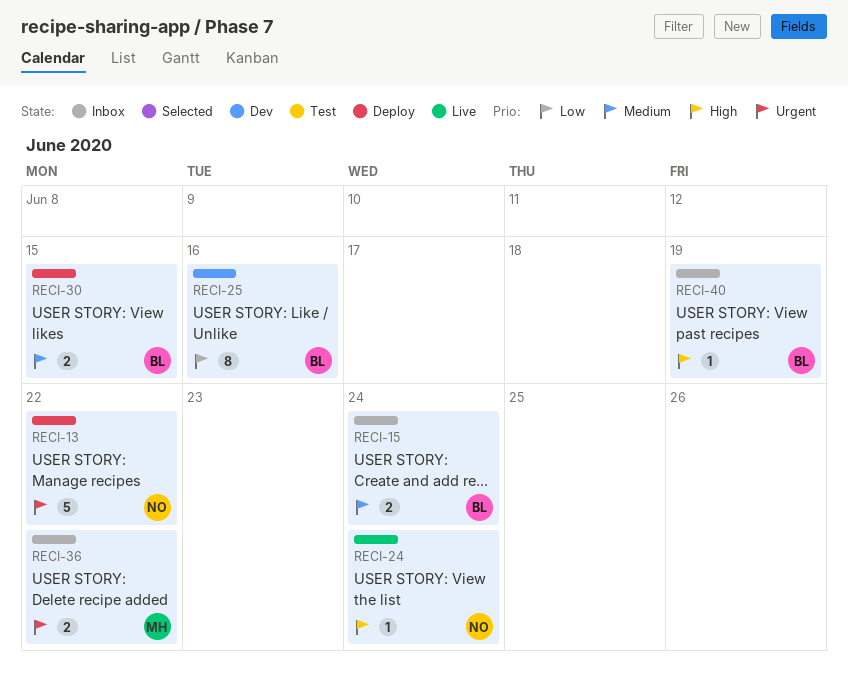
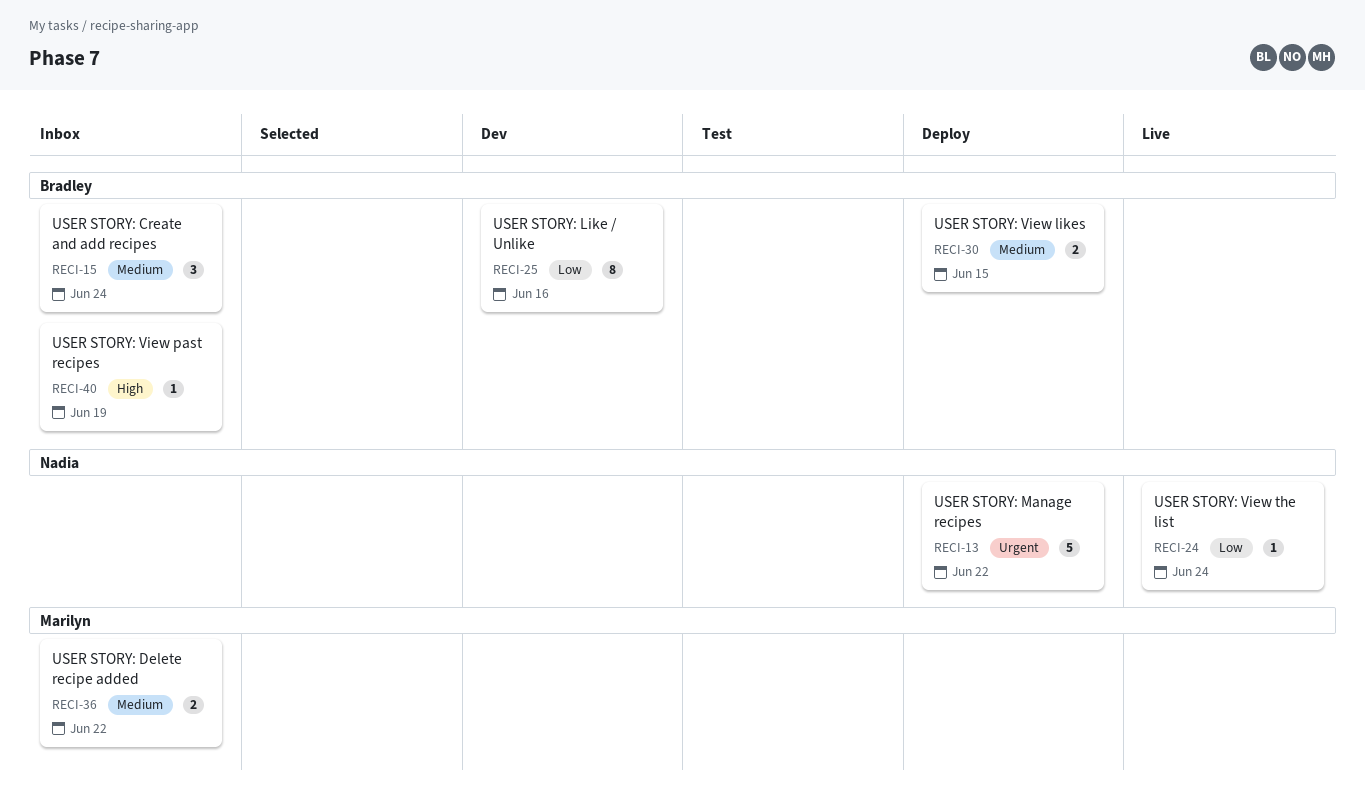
RECI-15, estimate: 2 -> 3
RECI-24, priority: High -> Low
RECI-36, priority: Urgent -> Medium

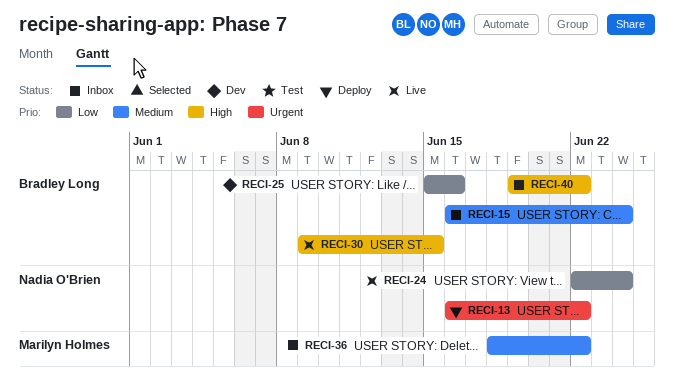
RECI-30, status: Deploy -> Live
RECI-30, priority: Medium -> High
RECI-40, due: Jun 19 -> Jun 22

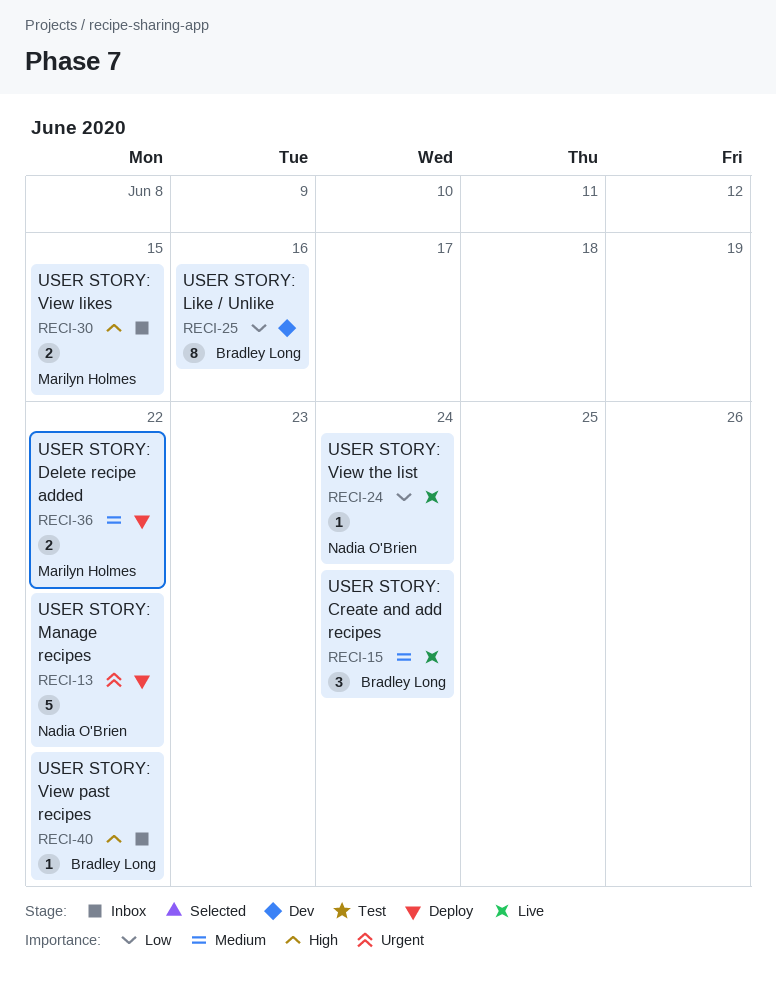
RECI-15, status: Inbox -> Live
RECI-30, status: Live -> Inbox
RECI-30, owner: Bradley Long -> Marilyn Holmes
RECI-36, status: Inbox -> Deploy

